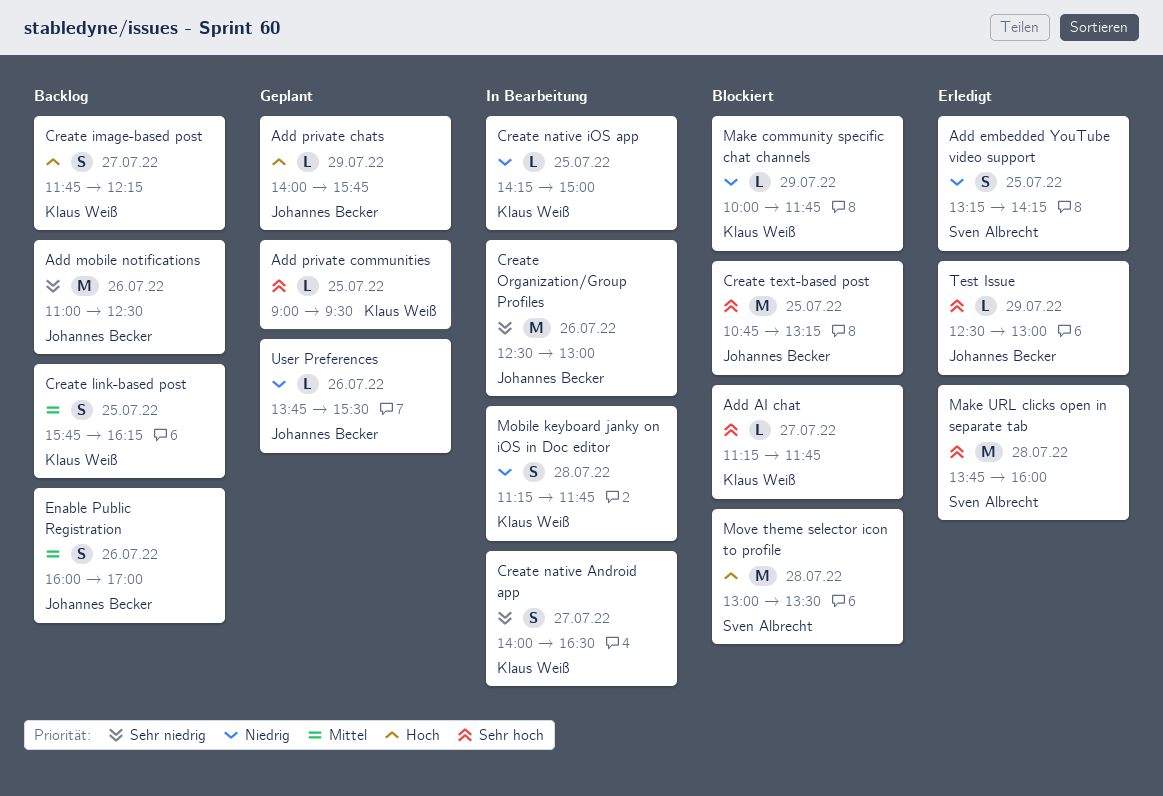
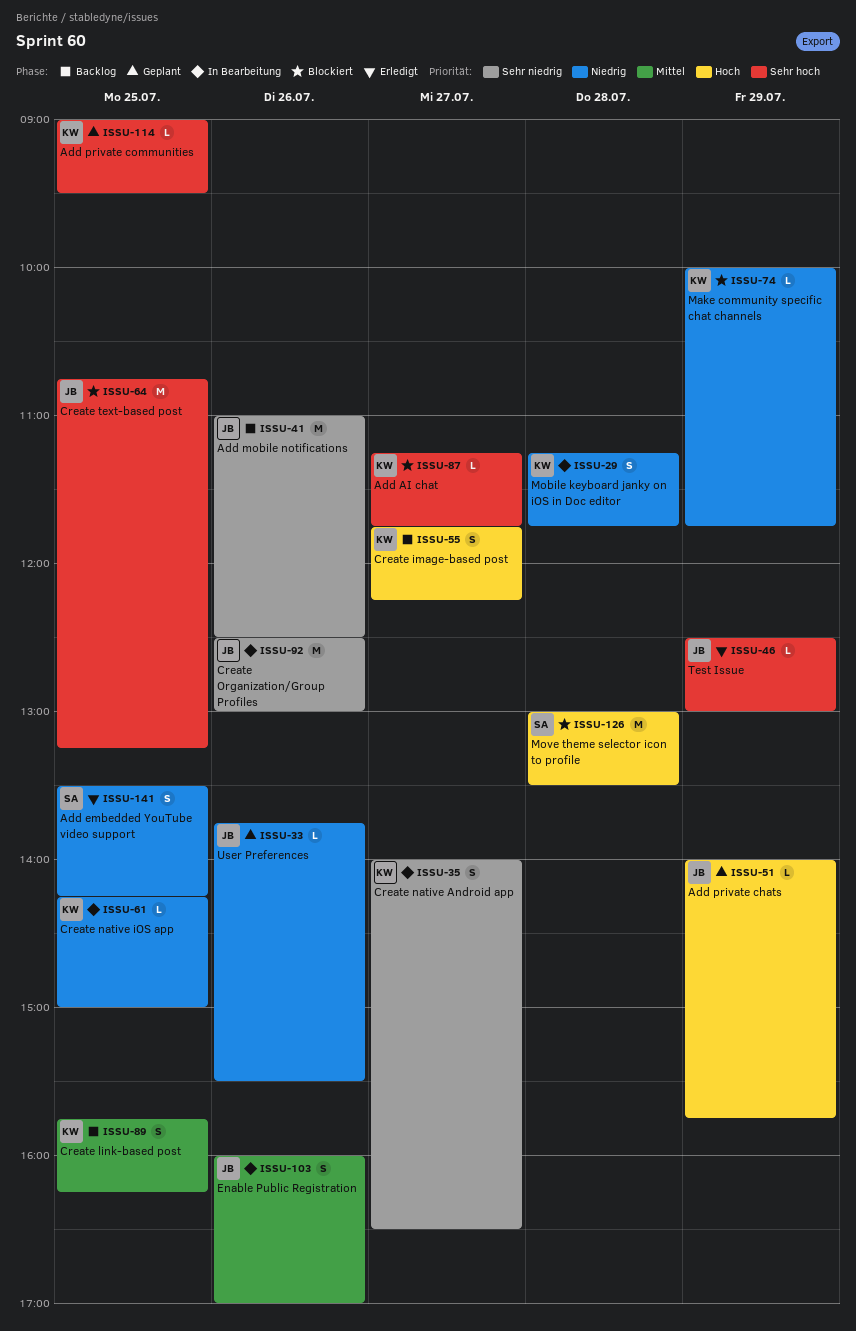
Add embedded YouTube video support, begins: 13:15 -> 13:30
Enable Public Registration, status: Backlog -> In Bearbeitung
Make URL clicks open in separate tab: present -> none

